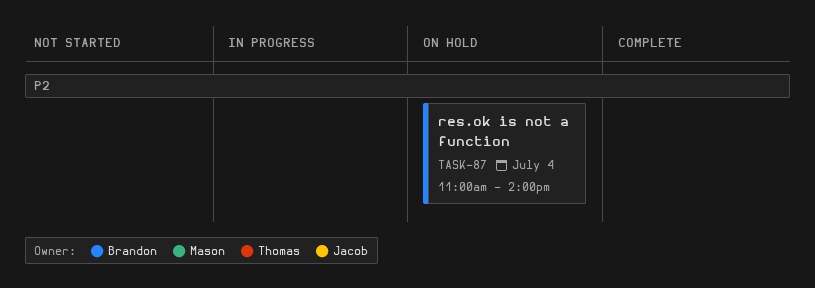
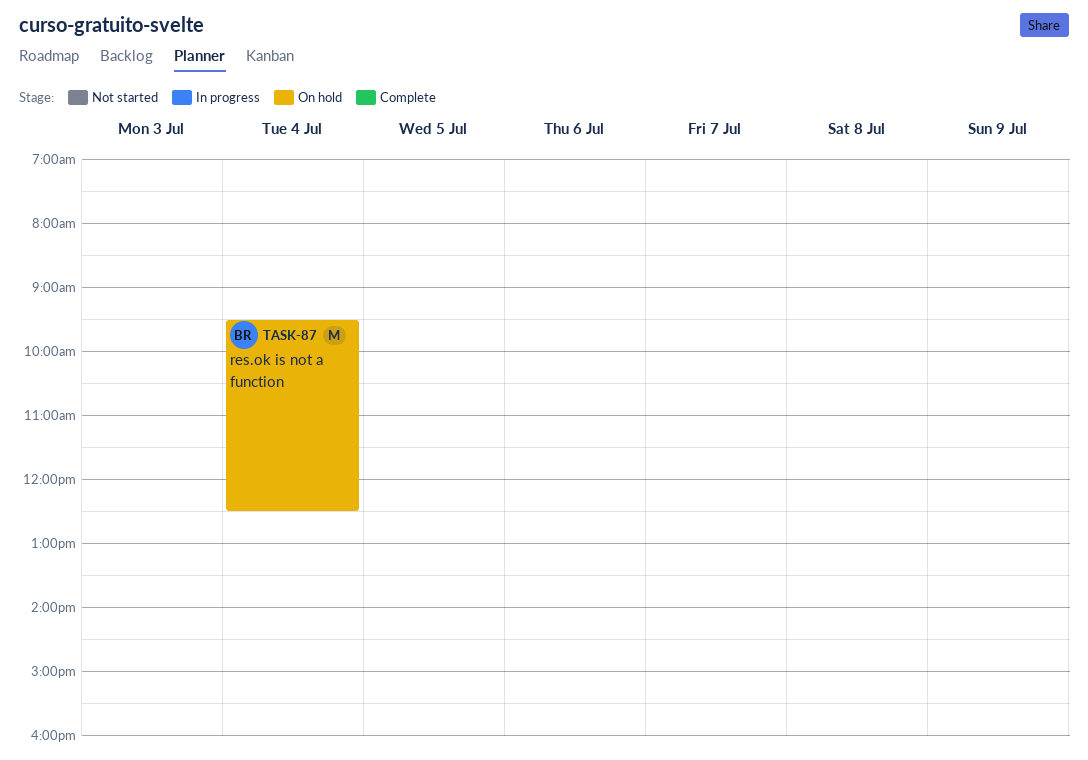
TASK-87, begins: 11:00 -> 09:30
TASK-87, ends: 14:00 -> 12:30

